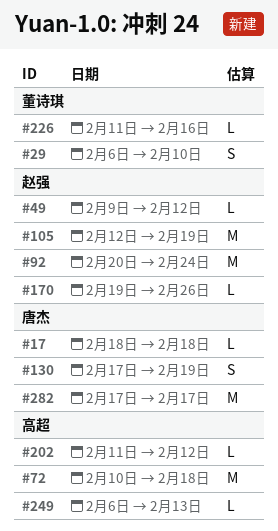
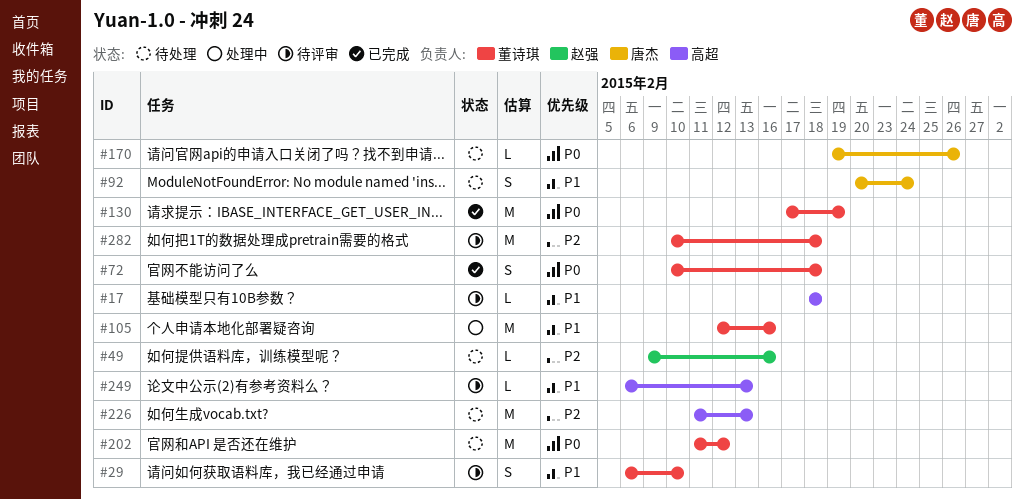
#17, owner: 唐杰 -> 高超
#49, due: Feb 12 -> Feb 16
#72, owner: 高超 -> 董诗琪
#72, estimate: M -> S
#92, owner: 赵强 -> 唐杰
#92, estimate: M -> S
#105, owner: 赵强 -> 董诗琪
#105, due: Feb 19 -> Feb 16
#130, owner: 唐杰 -> 董诗琪
#130, estimate: S -> M
#170, owner: 赵强 -> 唐杰
#202, owner: 高超 -> 董诗琪
#202, estimate: L -> M
#226, owner: 董诗琪 -> 高超
#226, estimate: L -> M
#226, due: Feb 16 -> Feb 13
#282, owner: 唐杰 -> 董诗琪
#282, start: Feb 17 -> Feb 10
#282, due: Feb 17 -> Feb 18

